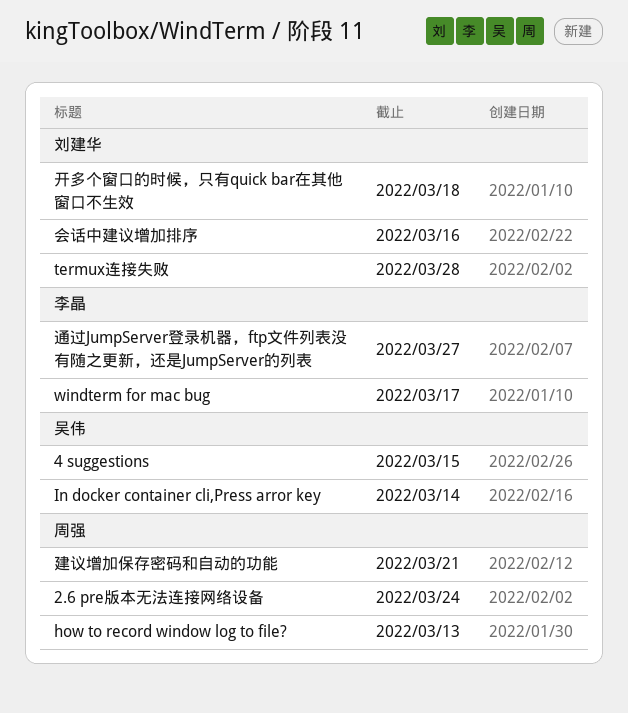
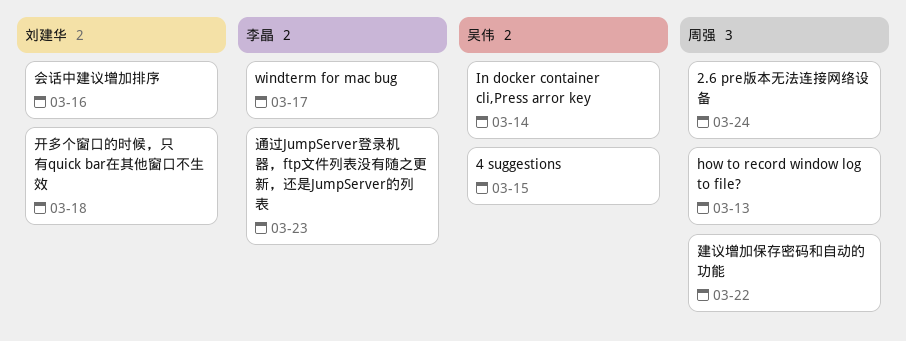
termux连接失败: present -> none
建议增加保存密码和自动的功能, due: Mar 21 -> Mar 22
通过JumpServer登录机器，ftp文件列表没有随之更新，还是JumpServer的列表, due: Mar 27 -> Mar 23

